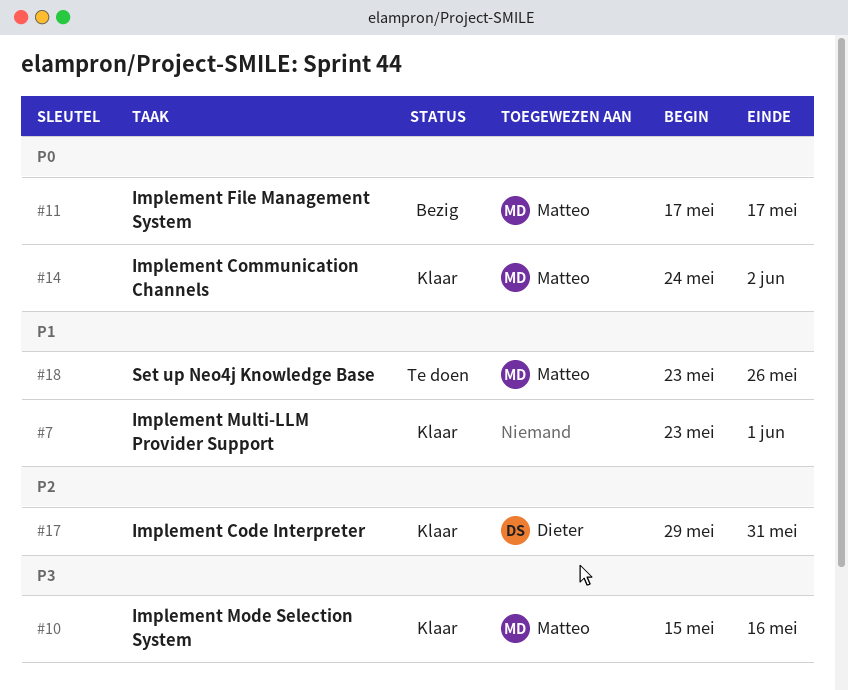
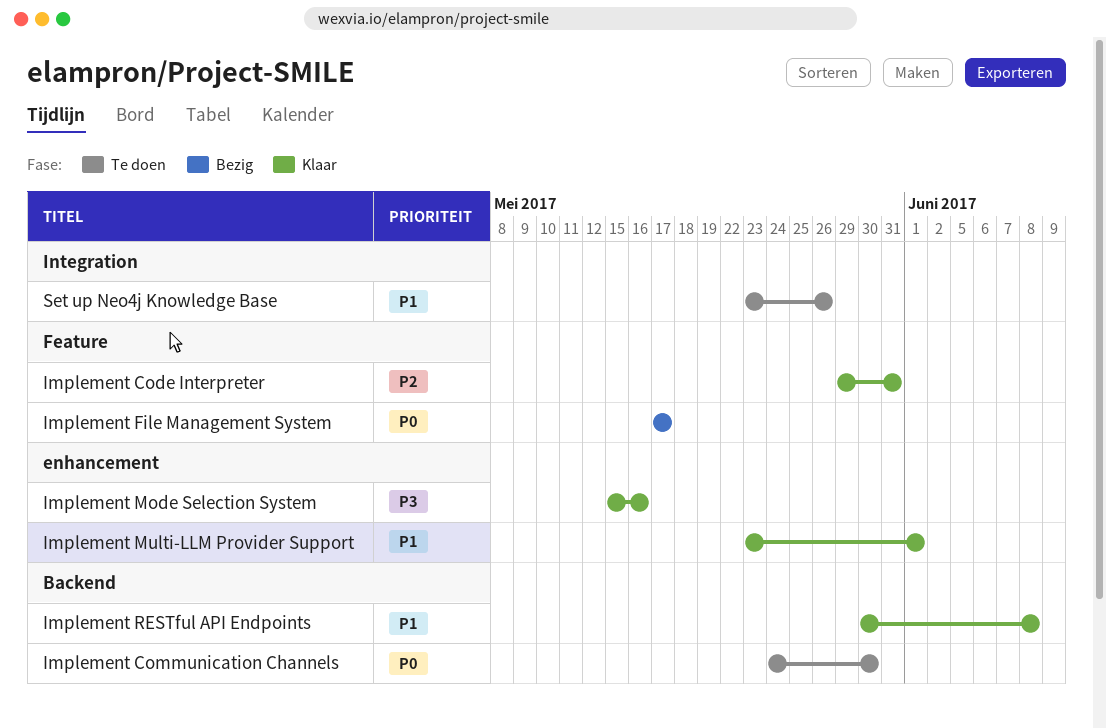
Implement Communication Channels, status: Klaar -> Te doen
Implement Communication Channels, due: Jun 2 -> May 30
Implement RESTful API Endpoints: none -> present

